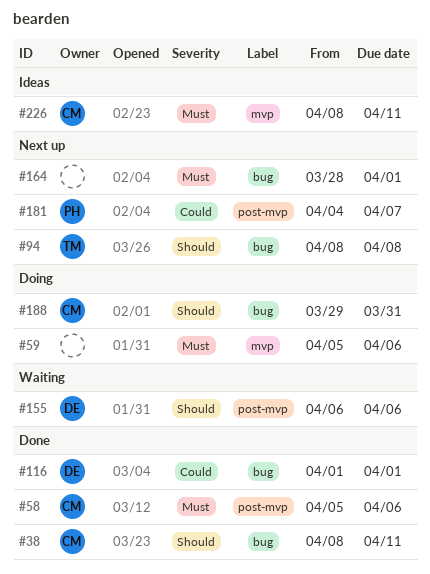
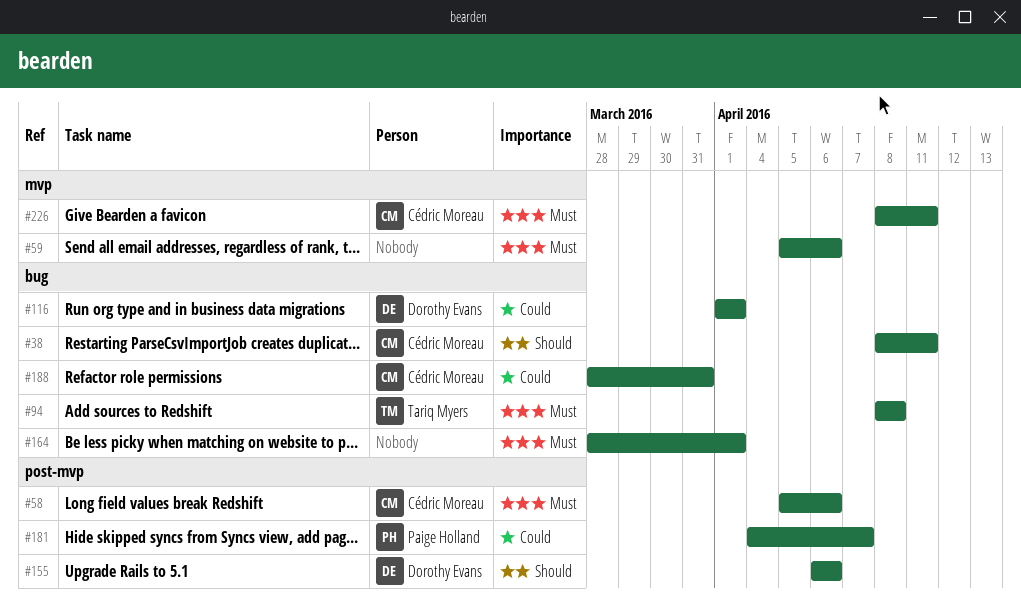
#94, priority: Should -> Must
#188, priority: Should -> Could
#188, start: Mar 29 -> Mar 28

